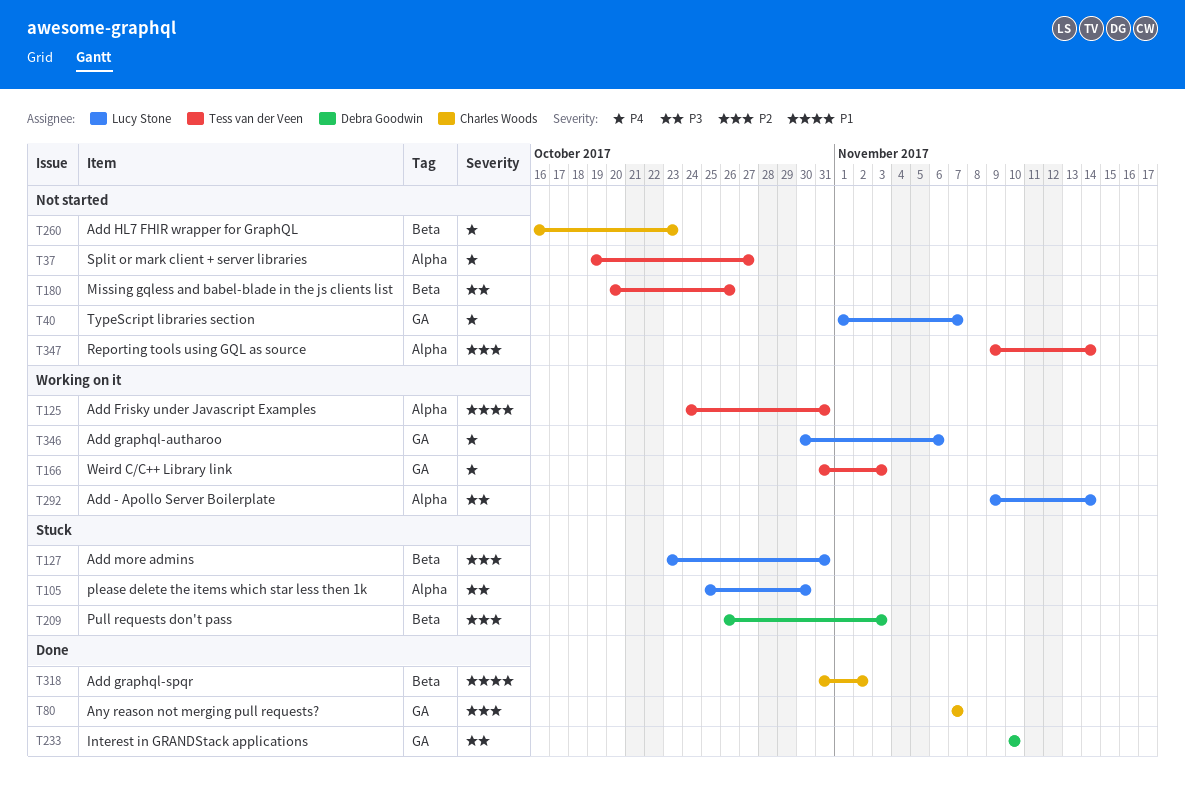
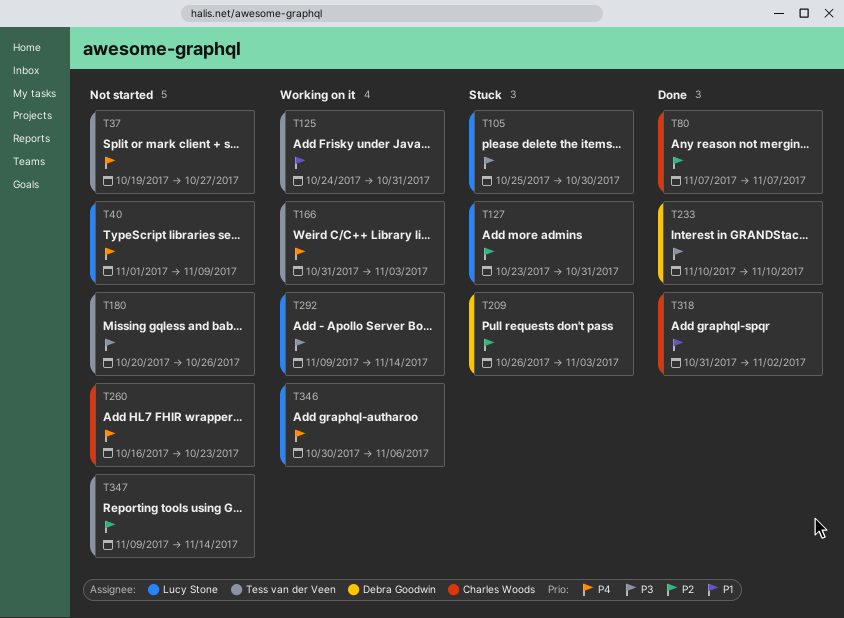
T40, due: Nov 7 -> Nov 9

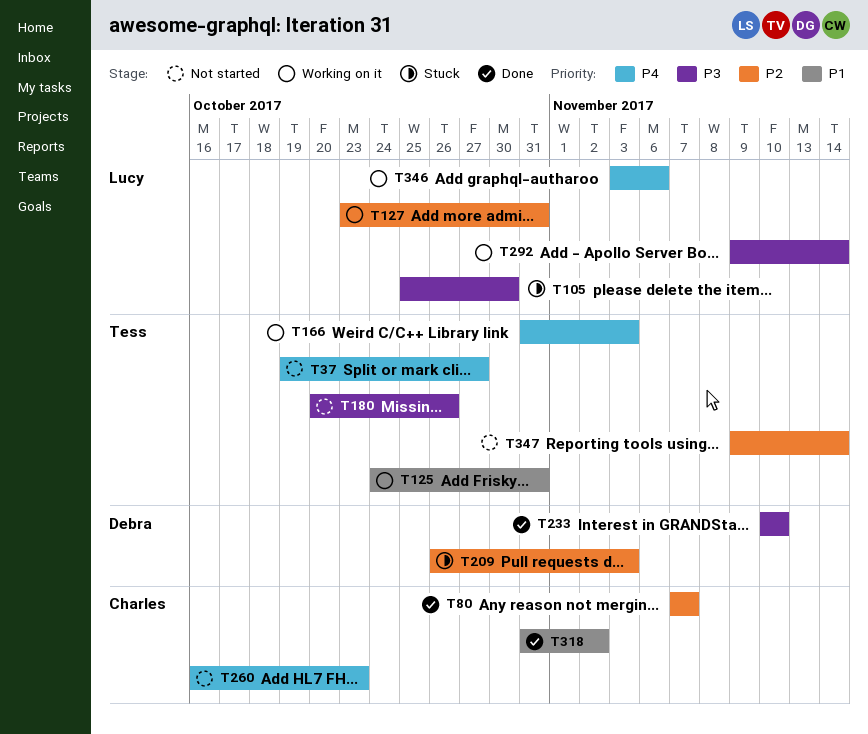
T40: present -> none
T127, status: Stuck -> Working on it
T346, start: Oct 30 -> Nov 3

